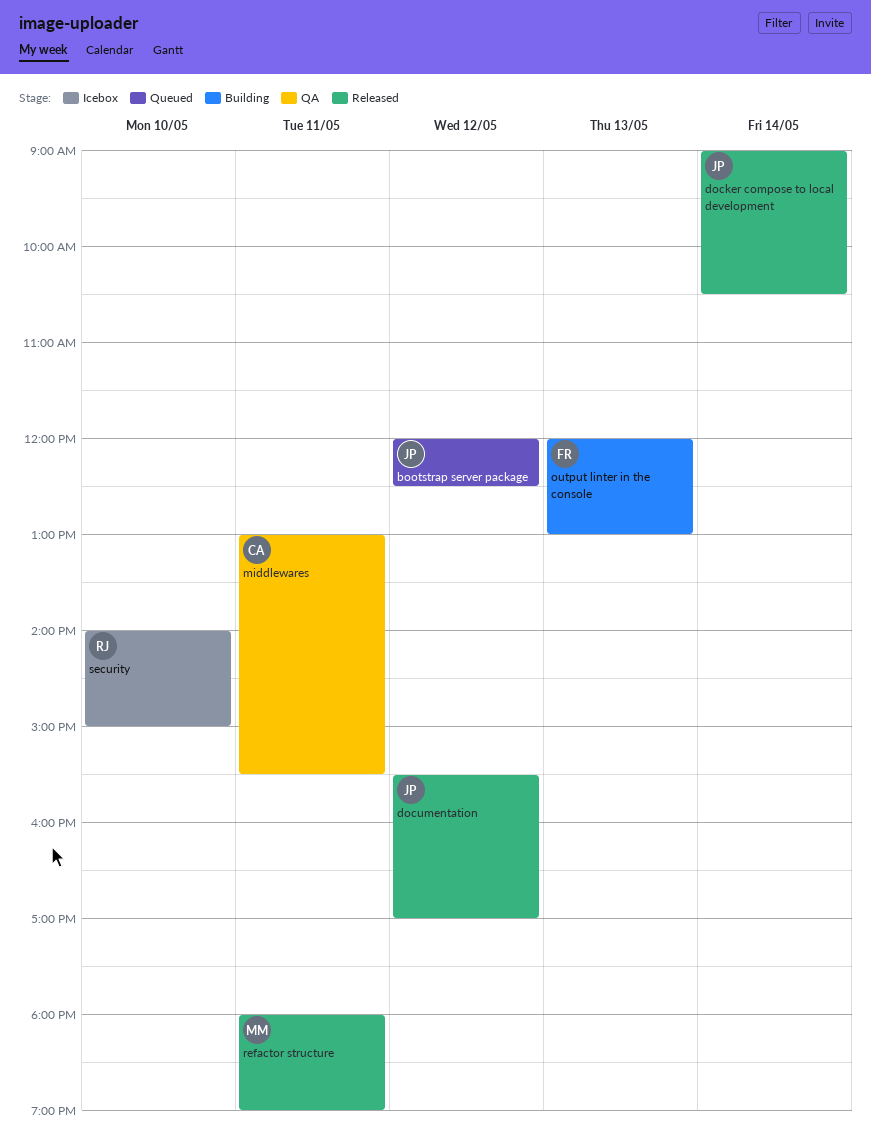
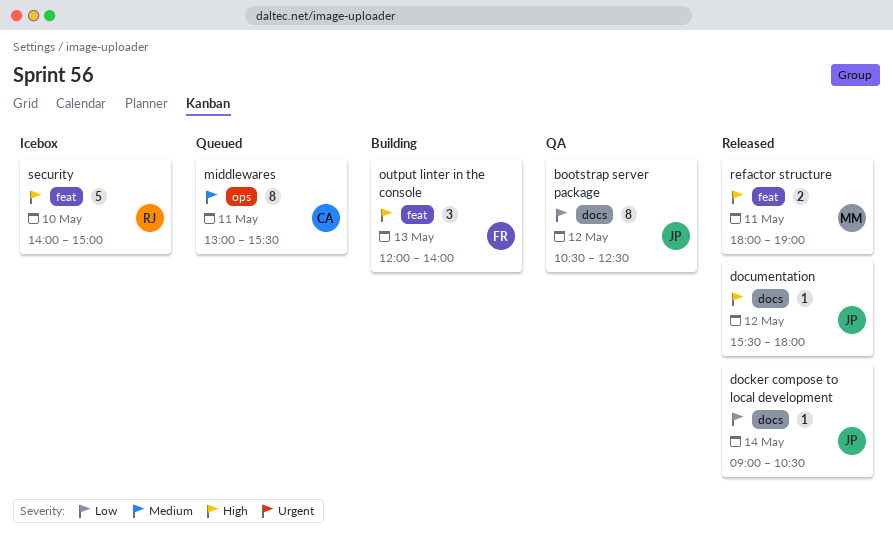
bootstrap server package, status: Queued -> QA
bootstrap server package, begins: 12:00 -> 10:30
documentation, ends: 17:00 -> 18:00
middlewares, status: QA -> Queued
output linter in the console, ends: 13:00 -> 14:00

